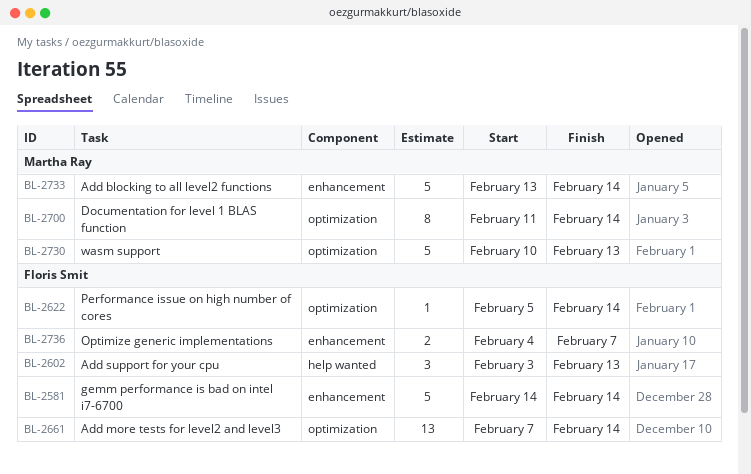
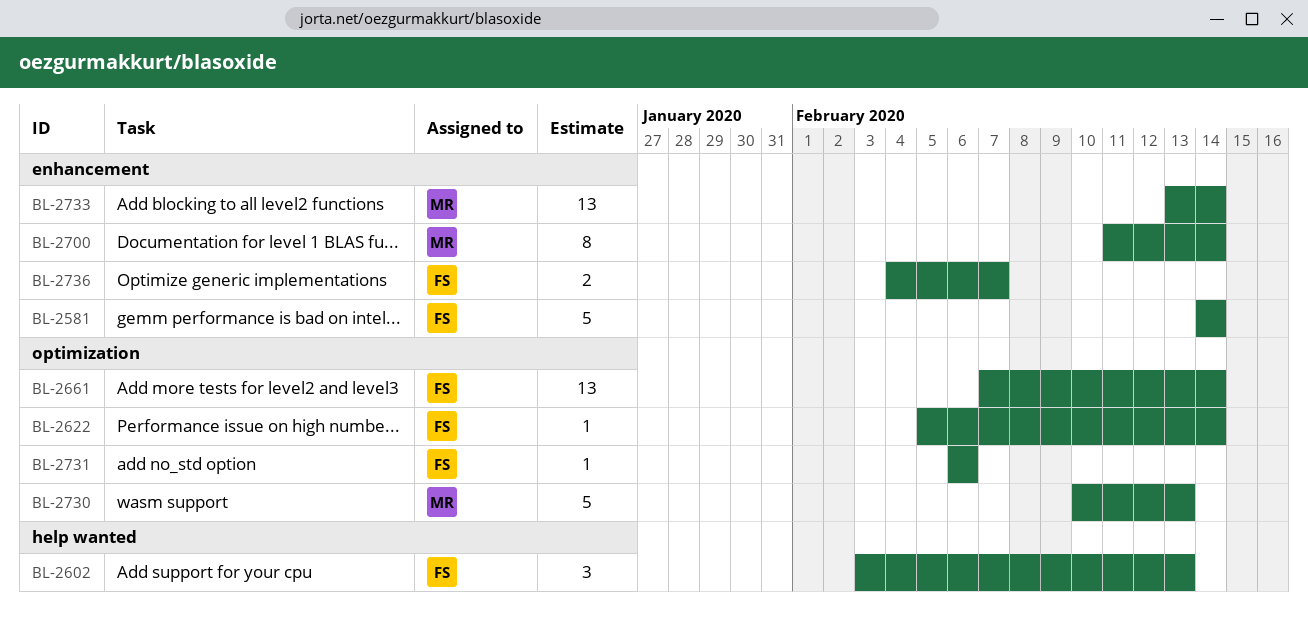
BL-2700, label: optimization -> enhancement
BL-2731: none -> present
BL-2733, estimate: 5 -> 13

